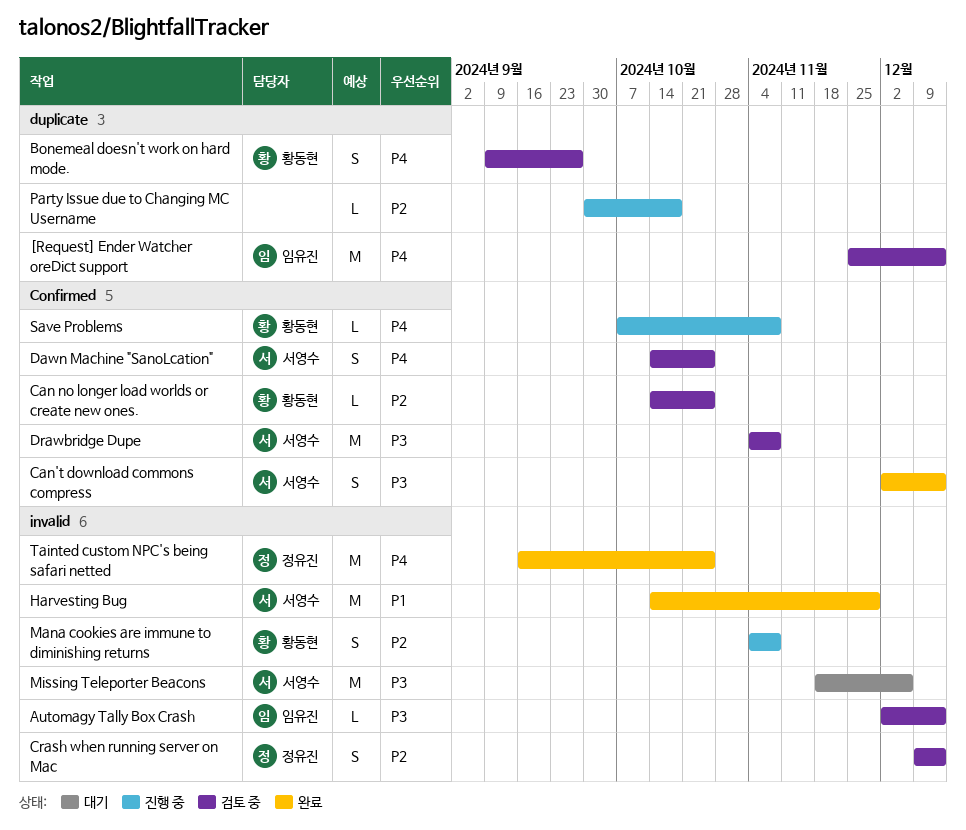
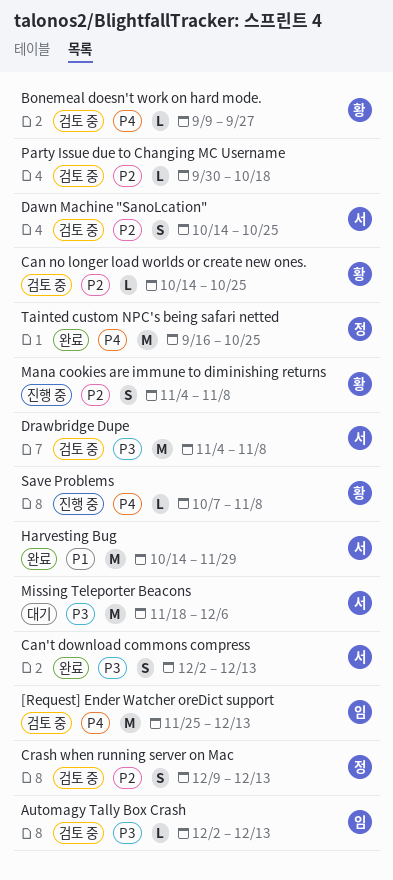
Bonemeal doesn't work on hard mode., estimate: S -> L
Dawn Machine "SanoLcation", priority: P4 -> P2
Party Issue due to Changing MC Username, status: 진행 중 -> 검토 중

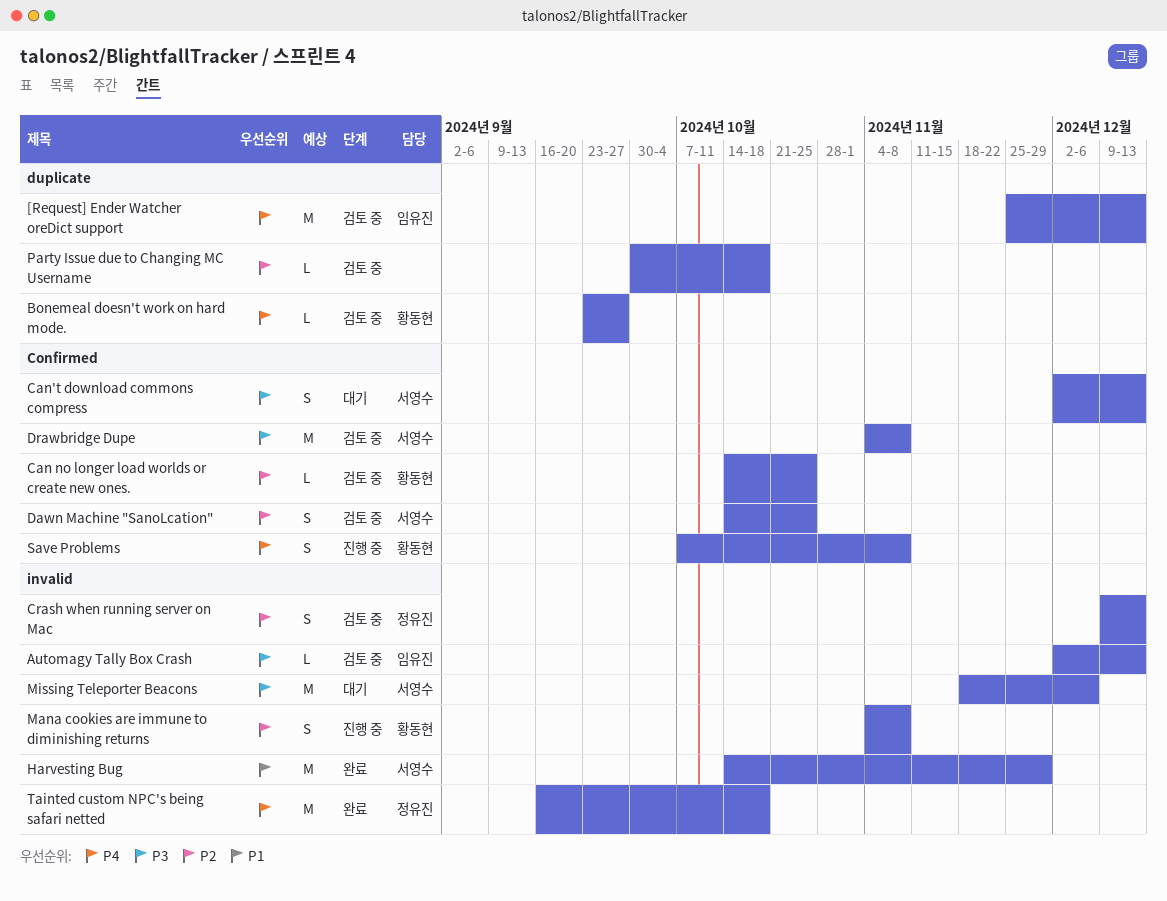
Bonemeal doesn't work on hard mode., start: Sep 9 -> Sep 23
Can't download commons compress, status: 완료 -> 대기
Save Problems, estimate: L -> S
Tainted custom NPC's being safari netted, due: Oct 25 -> Oct 18

